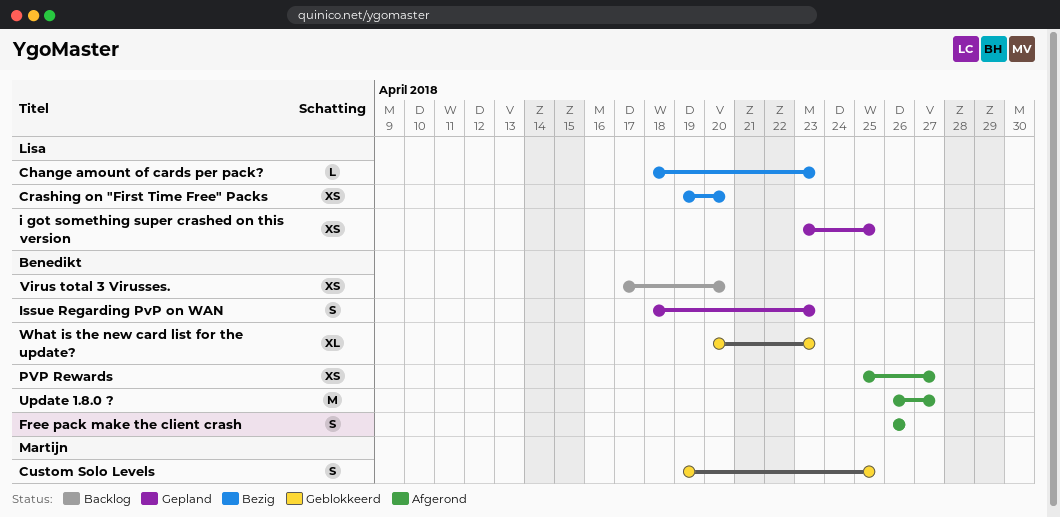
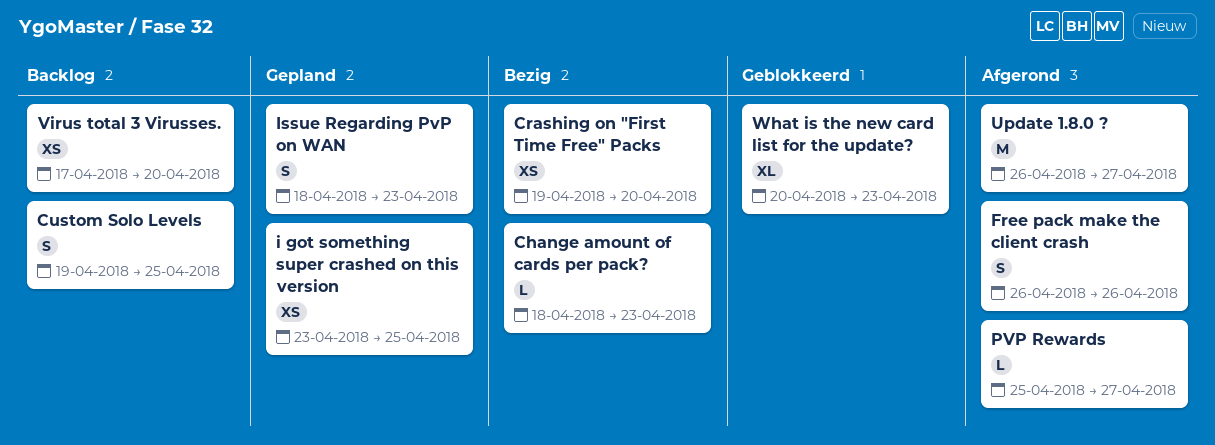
Custom Solo Levels, status: Geblokkeerd -> Backlog
PVP Rewards, estimate: XS -> L

